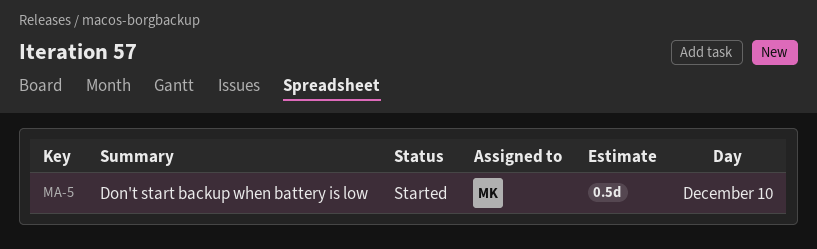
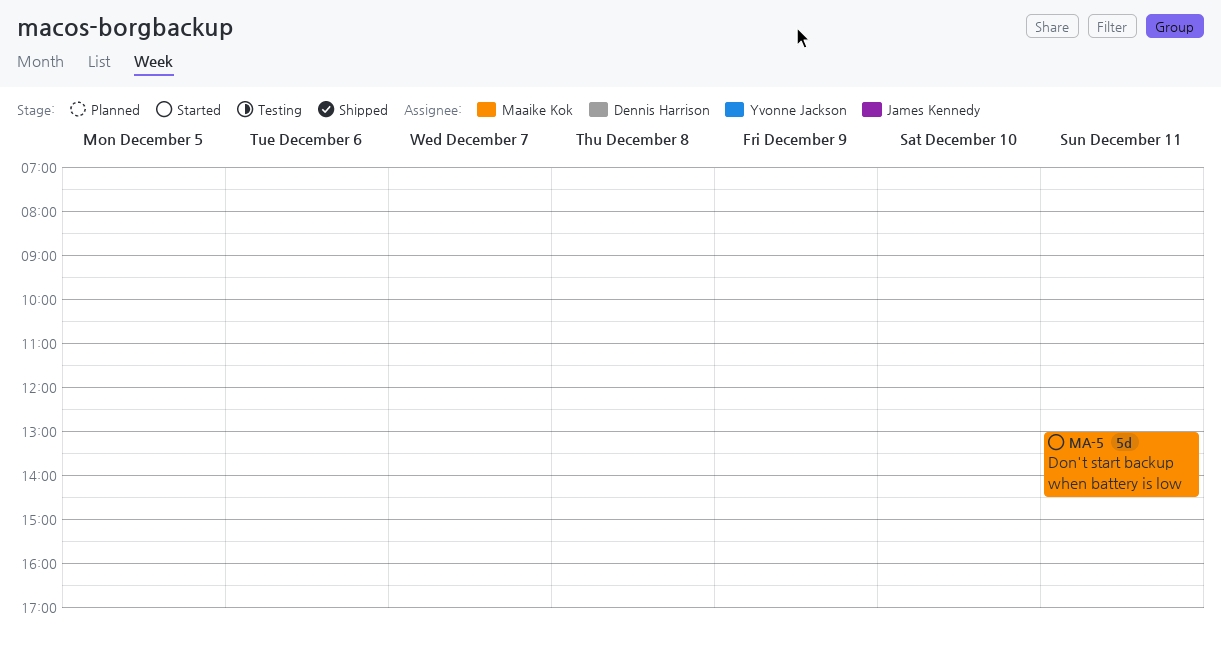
MA-5, estimate: 0.5d -> 5d
MA-5, day: Dec 10 -> Dec 11

